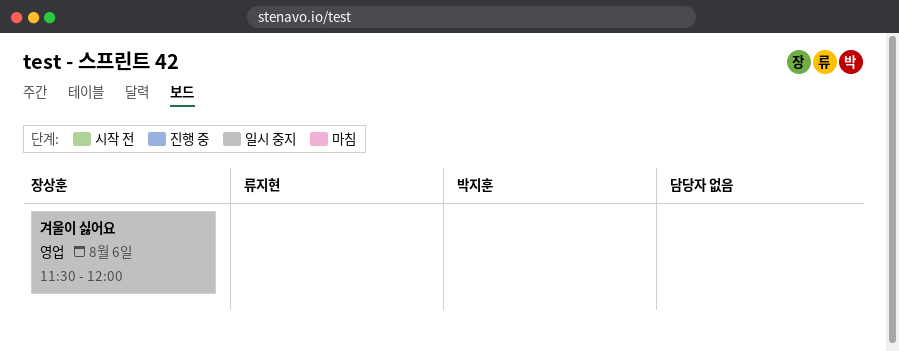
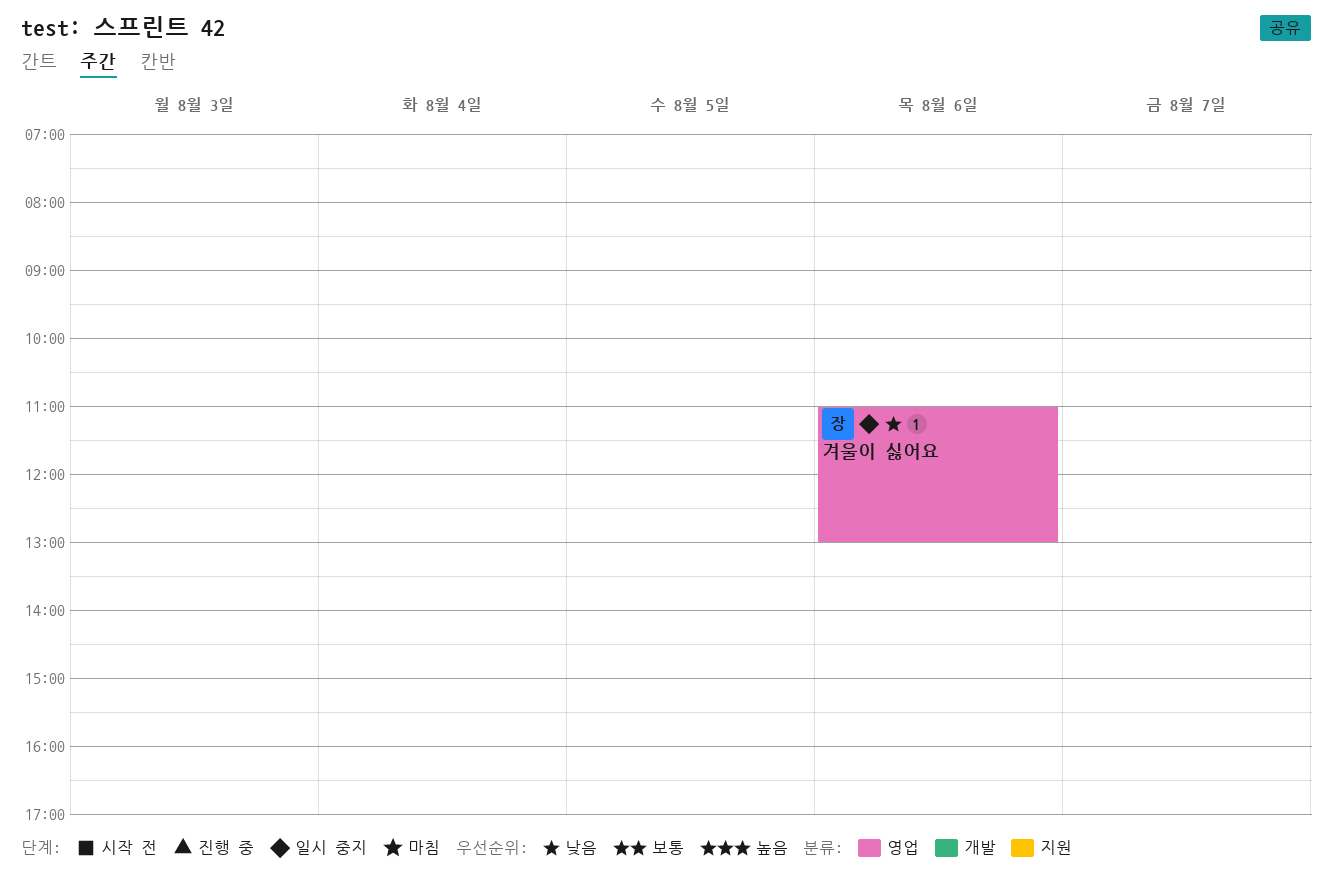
겨울이 싫어요, begins: 11:30 -> 11:00
겨울이 싫어요, ends: 12:00 -> 13:00

